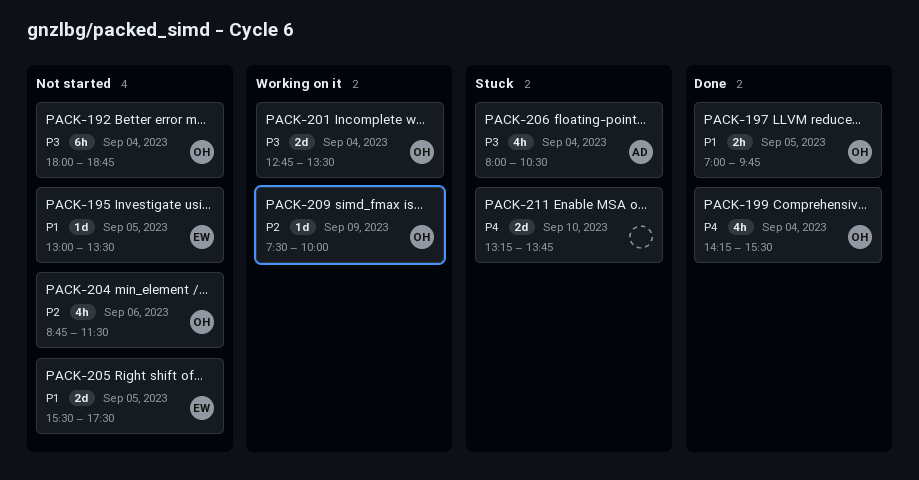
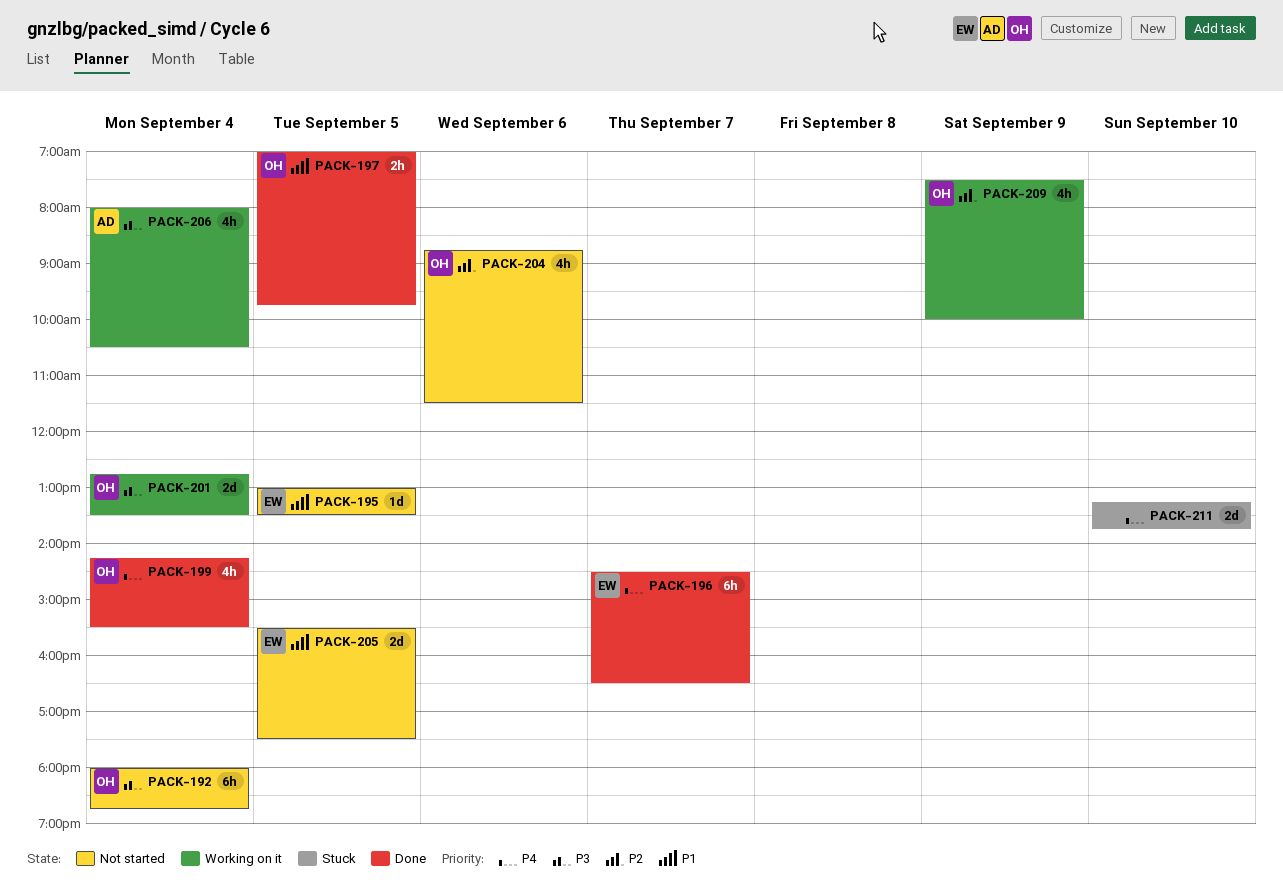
PACK-196: none -> present
PACK-206, status: Stuck -> Working on it
PACK-209, estimate: 1d -> 4h

